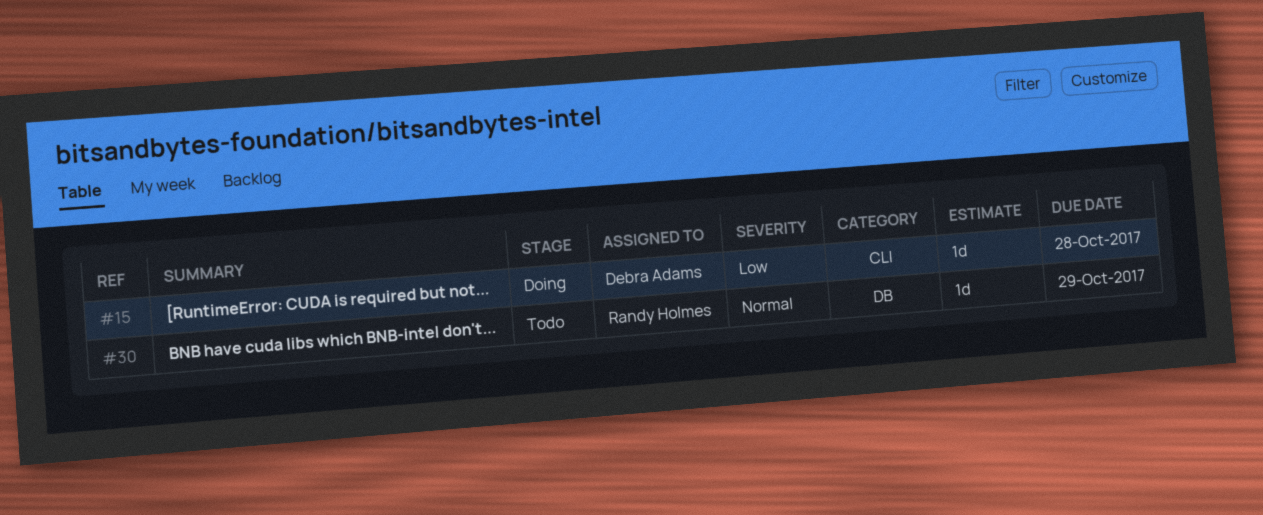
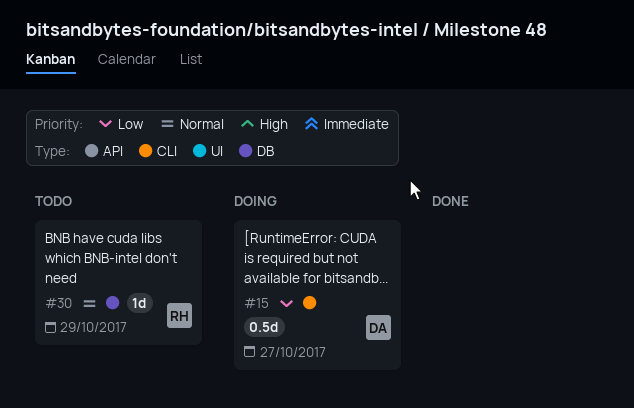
#15, estimate: 1d -> 0.5d
#15, due: Oct 28 -> Oct 27

